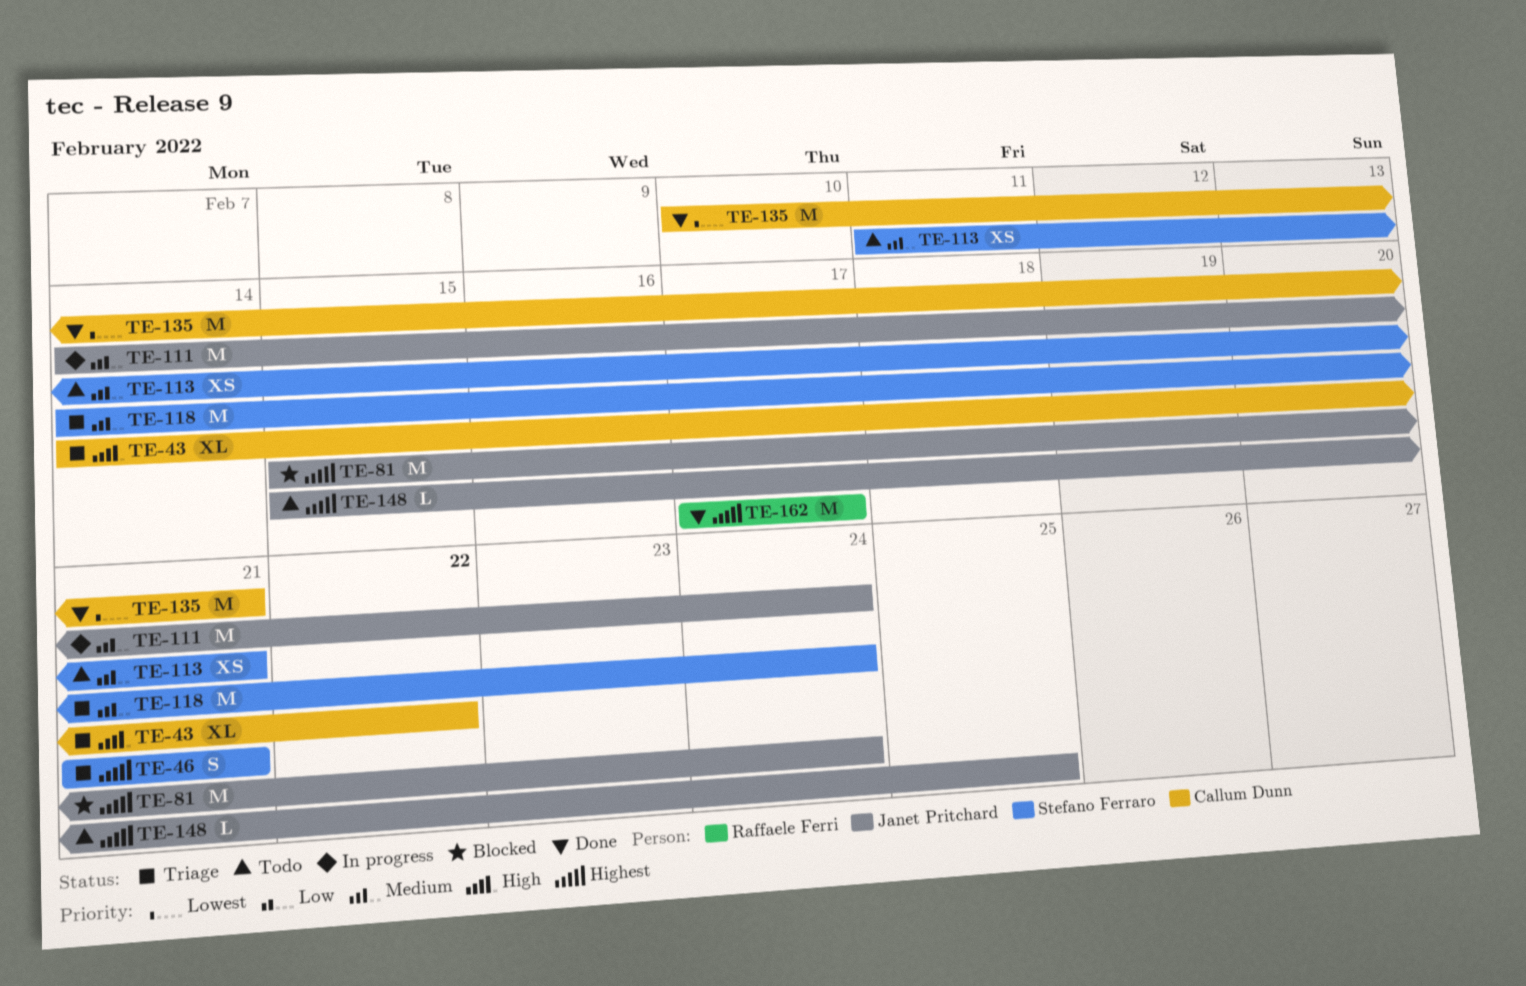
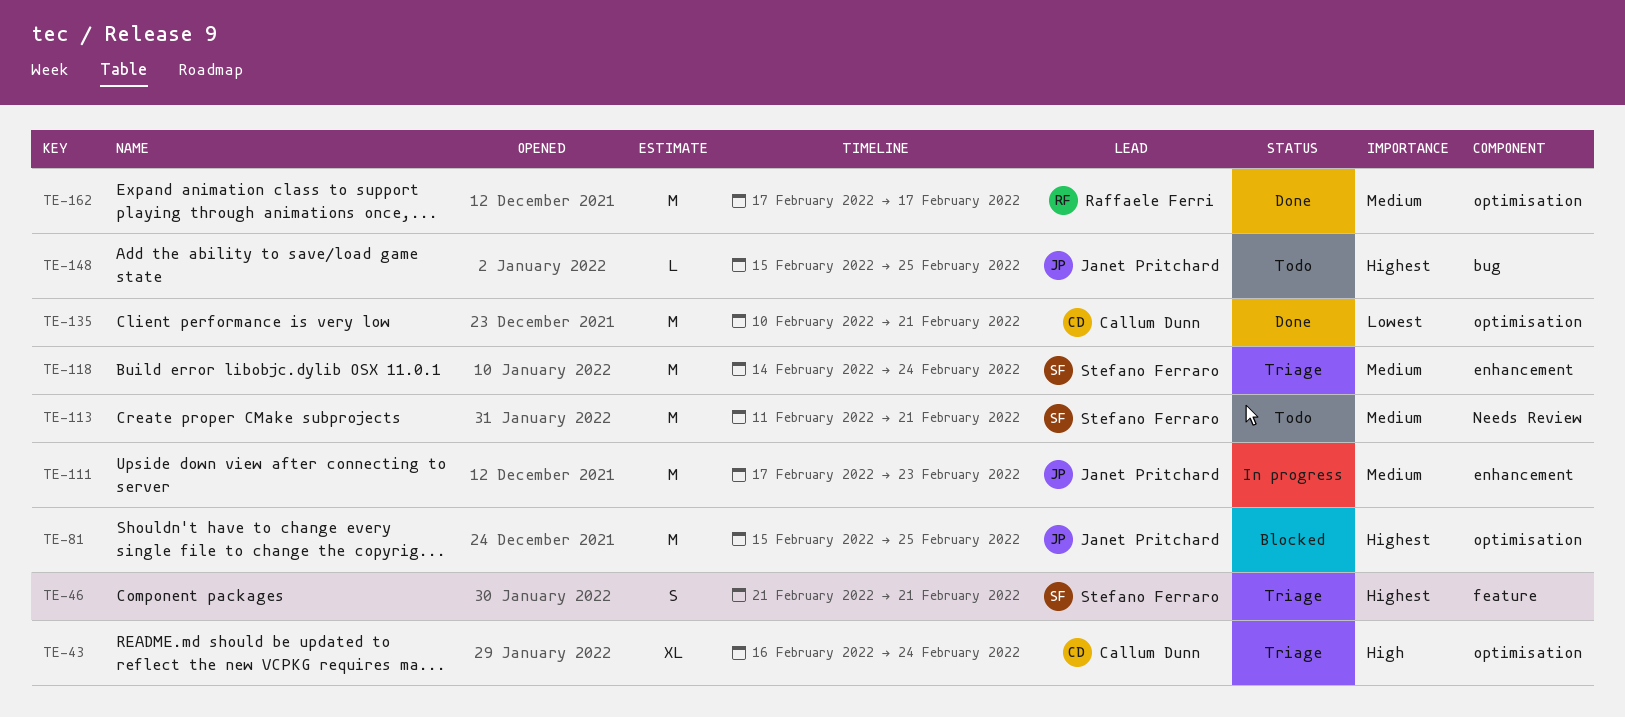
TE-43, start: Feb 14 -> Feb 16
TE-43, due: Feb 22 -> Feb 24
TE-81, due: Feb 24 -> Feb 25
TE-111, start: Feb 14 -> Feb 17
TE-111, due: Feb 24 -> Feb 23
TE-113, estimate: XS -> M
TE-162, priority: Highest -> Medium

